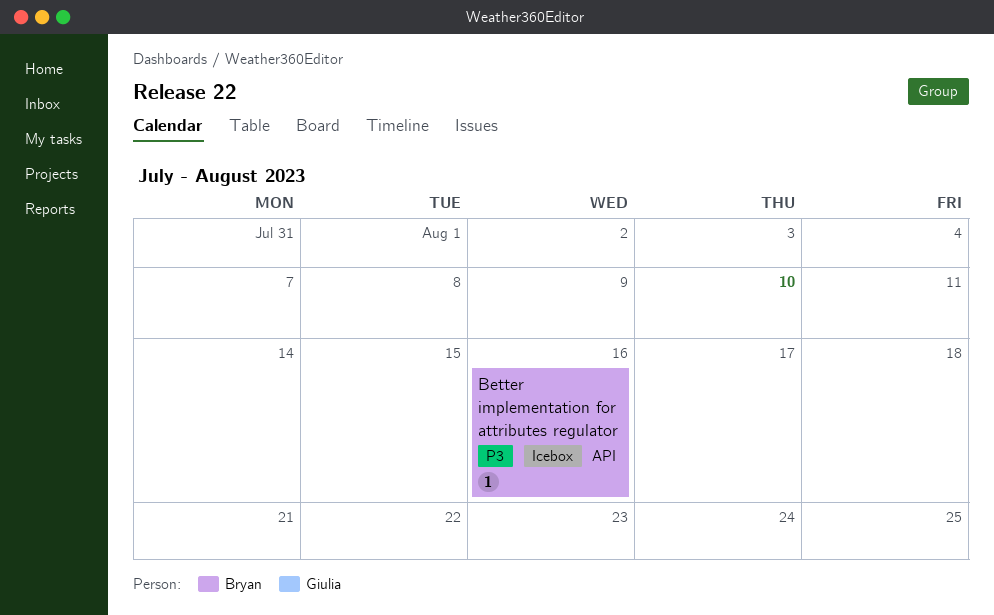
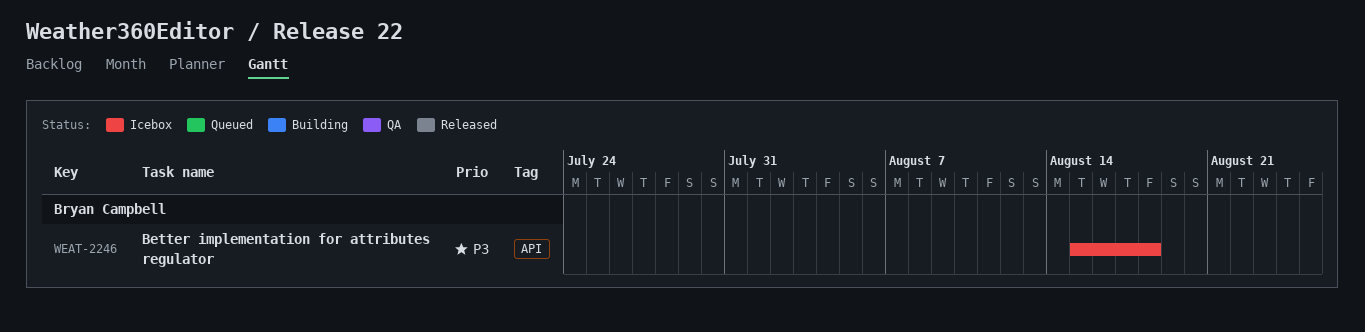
Better implementation for attributes regulator, due: Aug 16 -> Aug 18

